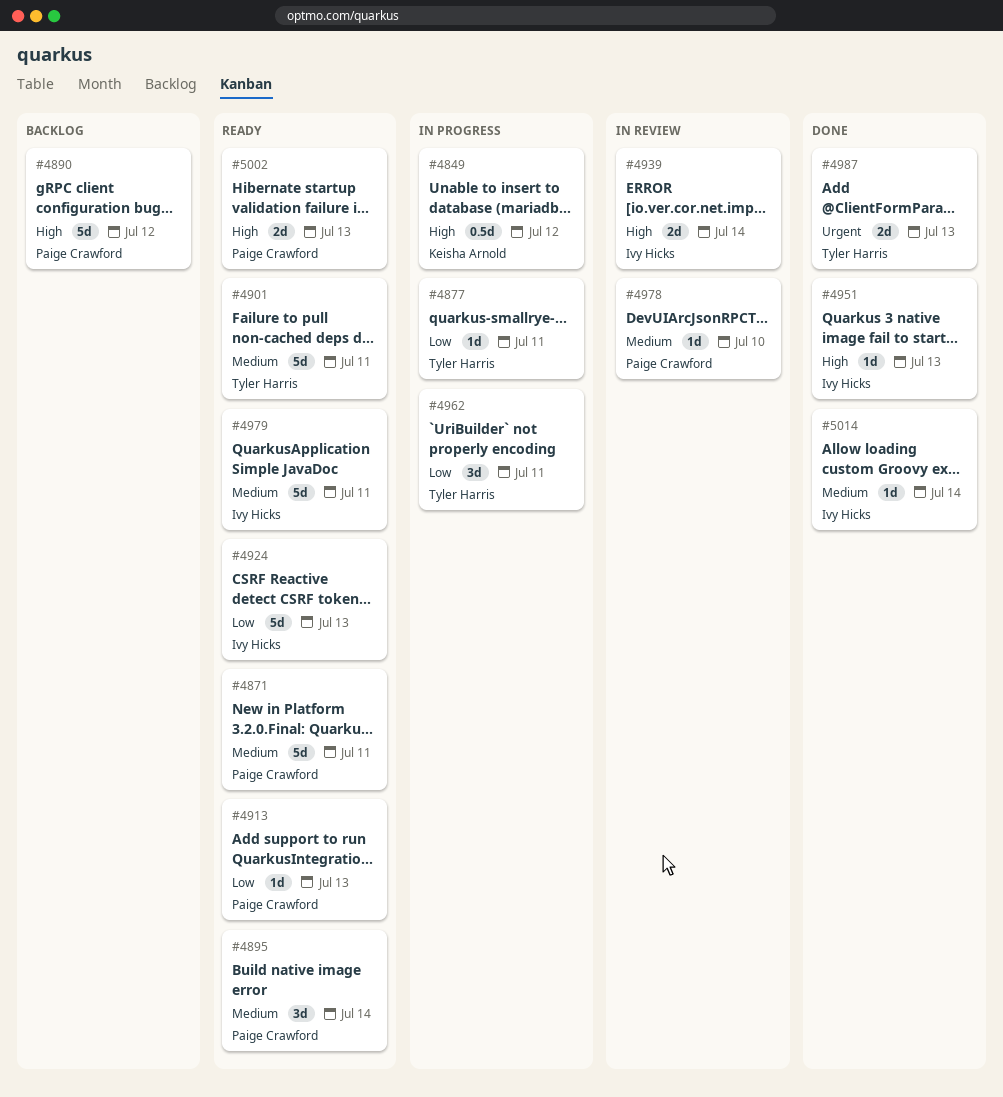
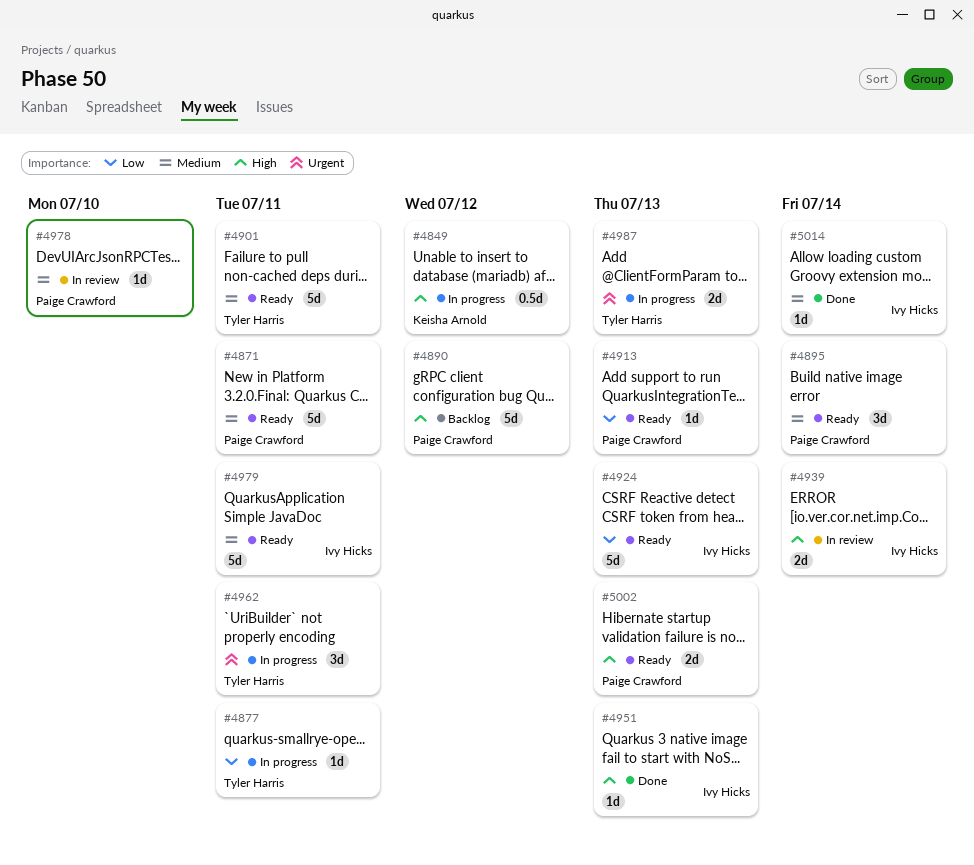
#4962, priority: Low -> Urgent
#4987, status: Done -> In progress

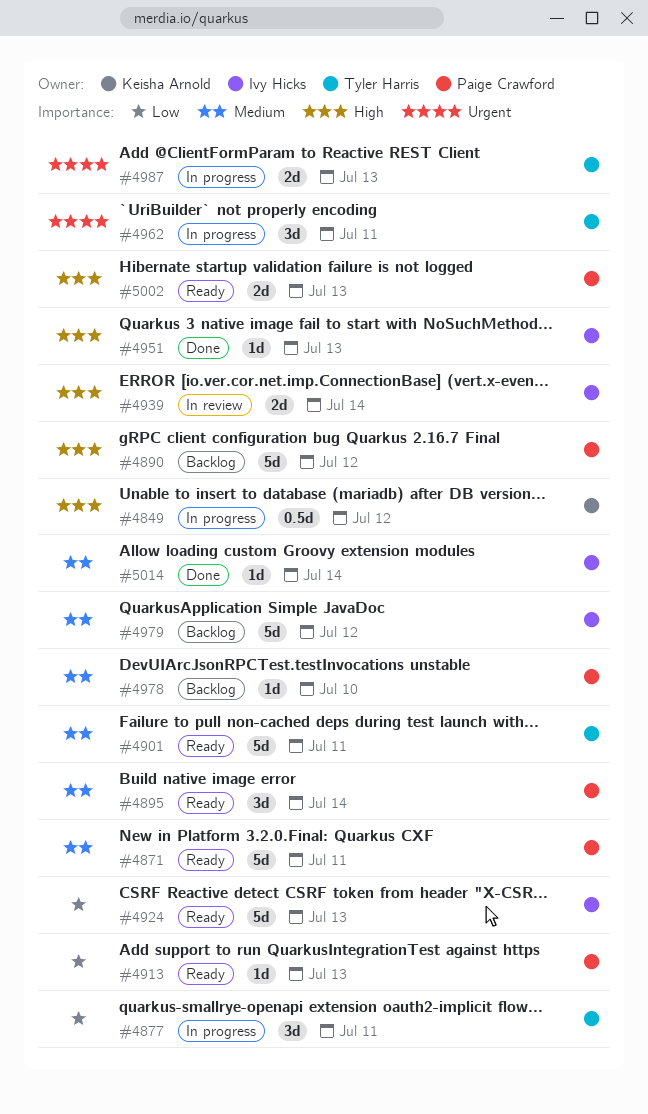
#4877, estimate: 1d -> 3d
#4978, status: In review -> Backlog
#4979, status: Ready -> Backlog
#4979, due: Jul 11 -> Jul 12

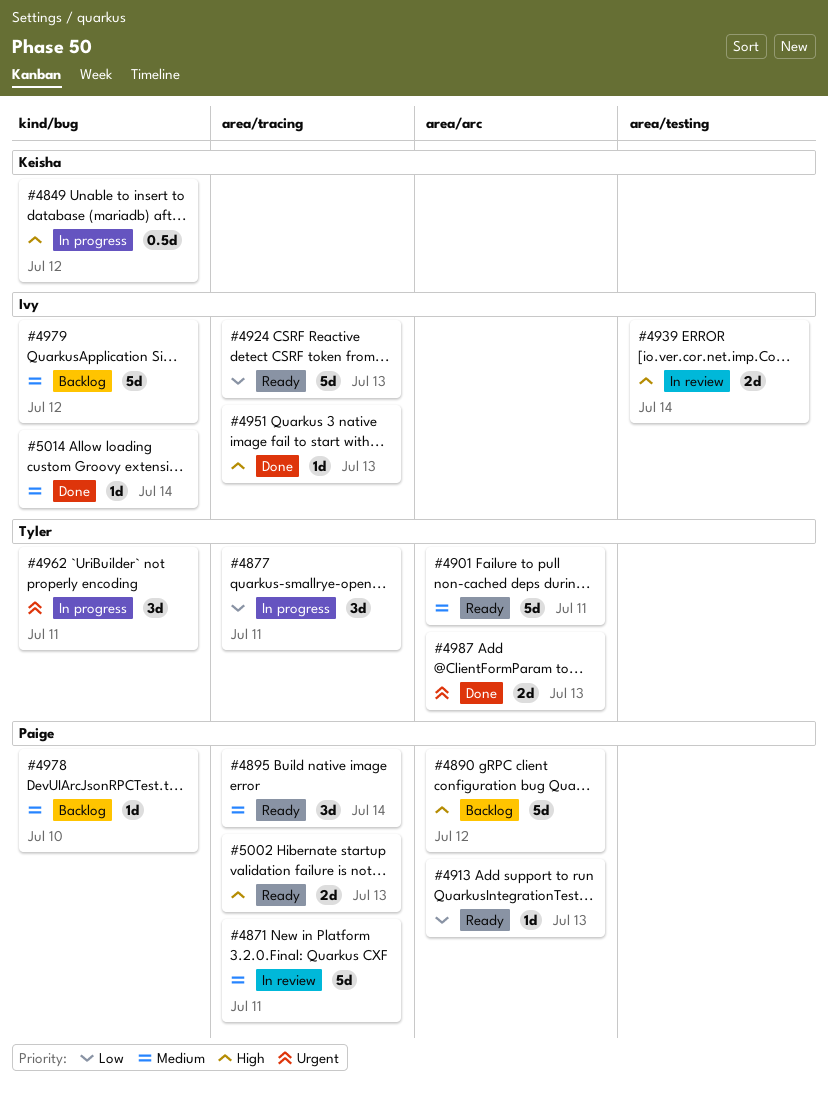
#4871, status: Ready -> In review
#4987, status: In progress -> Done

